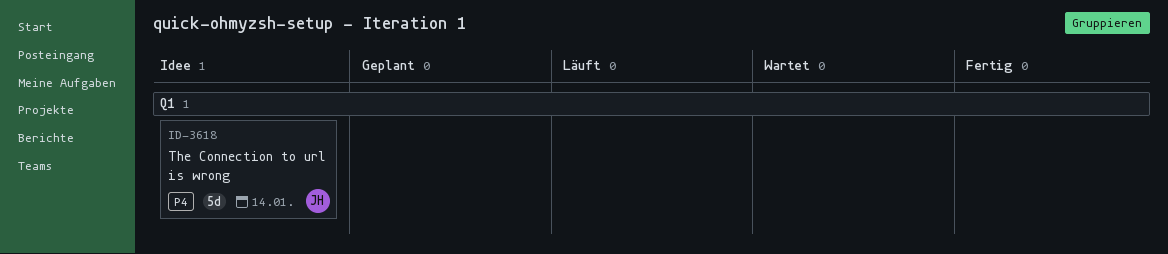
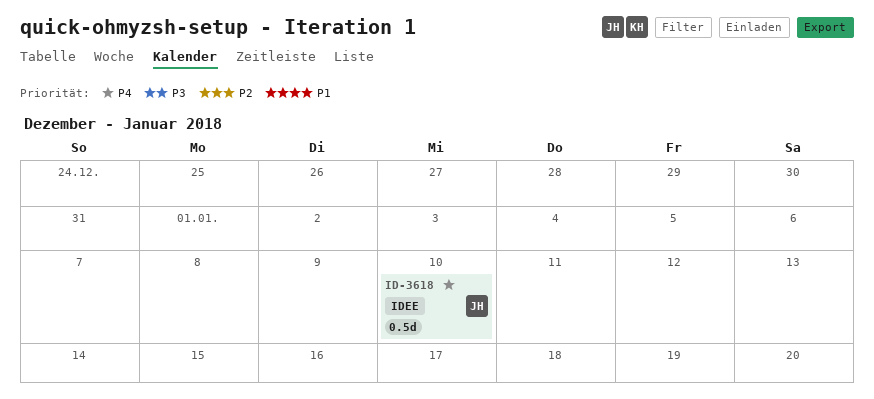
ID-3618, estimate: 5d -> 0.5d
ID-3618, due: Jan 14 -> Jan 10

